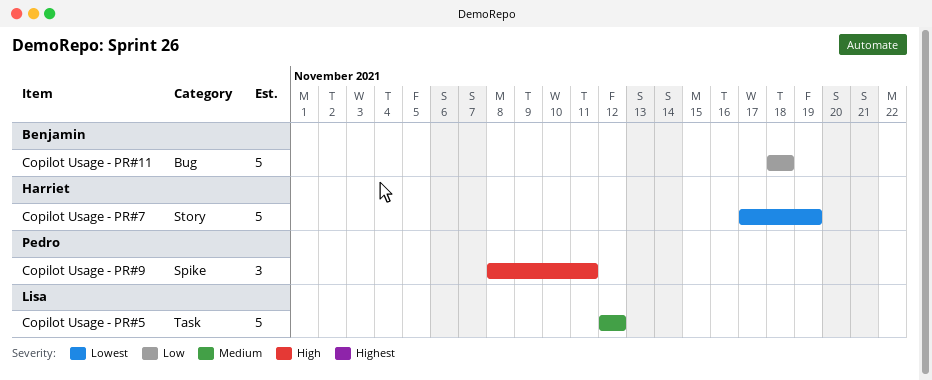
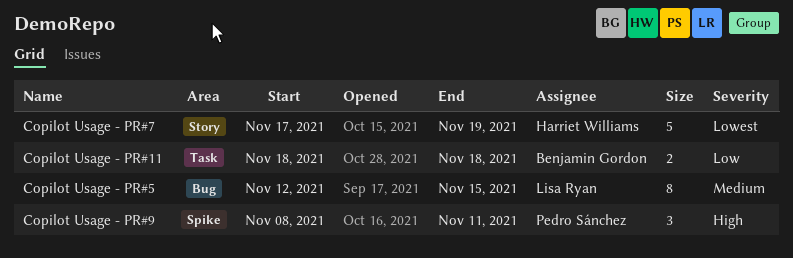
Copilot Usage - PR#11, label: Bug -> Task
Copilot Usage - PR#11, estimate: 5 -> 2
Copilot Usage - PR#5, label: Task -> Bug
Copilot Usage - PR#5, estimate: 5 -> 8
Copilot Usage - PR#5, due: Nov 12 -> Nov 15

